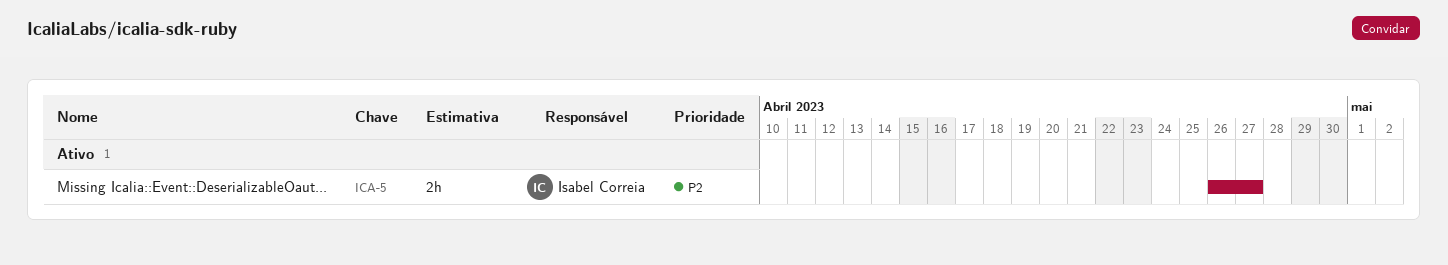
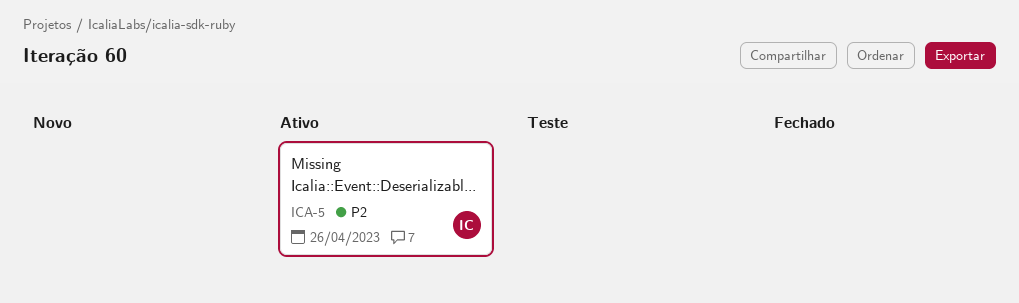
ICA-5, due: Apr 27 -> Apr 26

